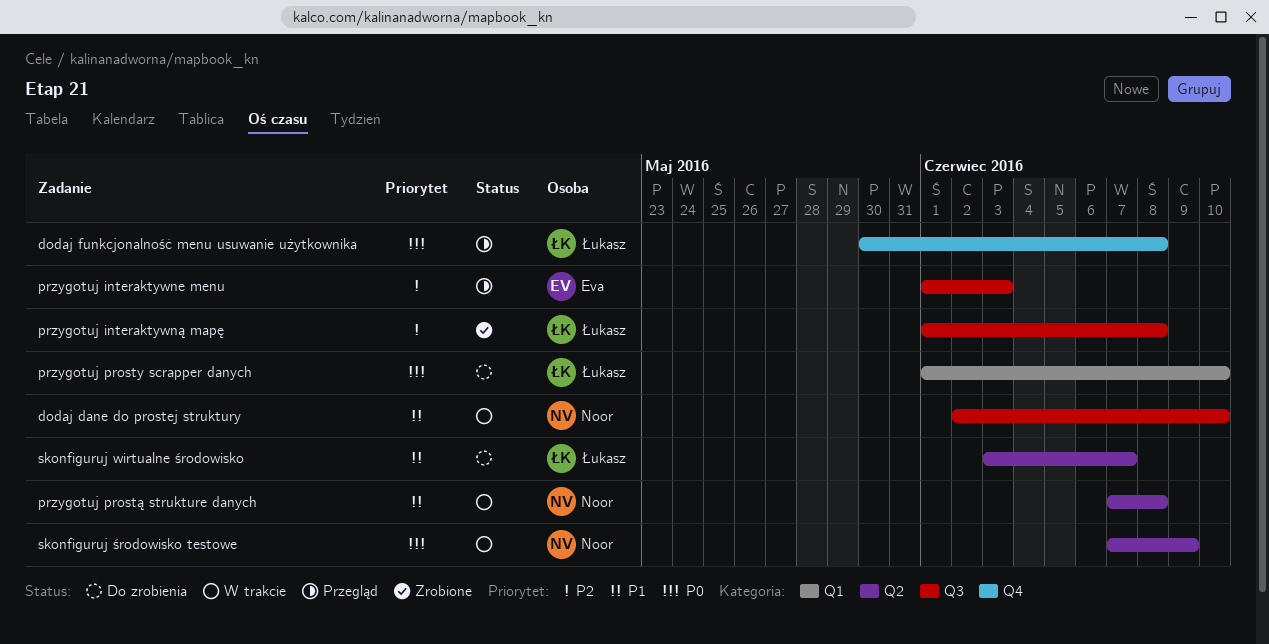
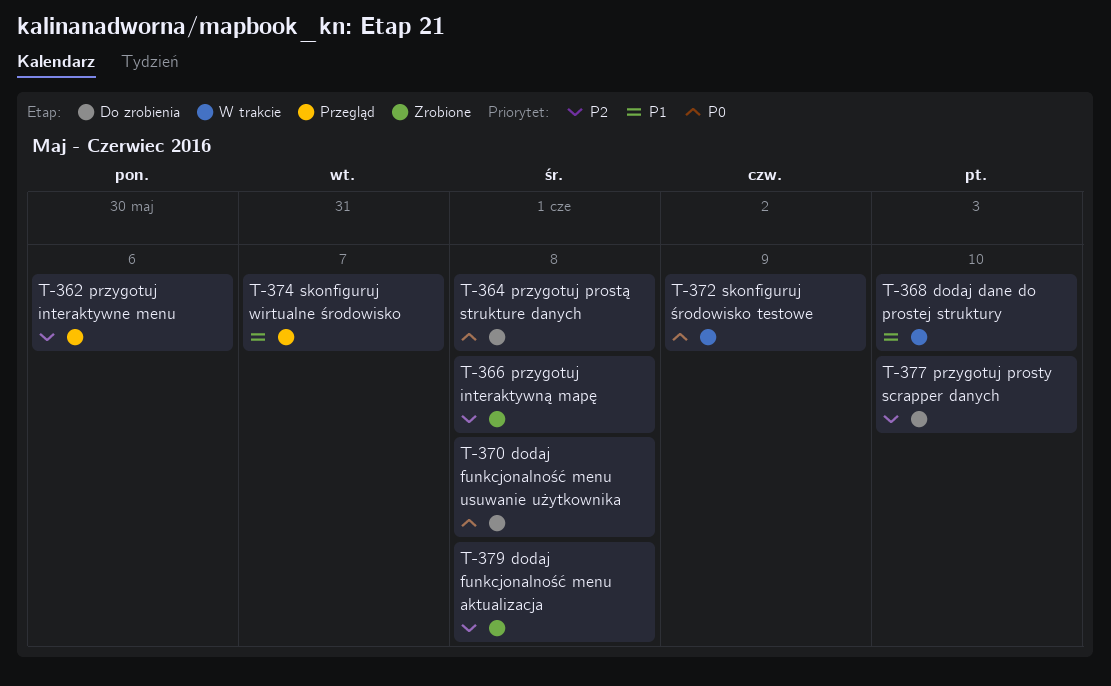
dodaj funkcjonalność menu aktualizacja: none -> present
dodaj funkcjonalność menu usuwanie użytkownika, status: Przegląd -> Do zrobienia
przygotuj interaktywne menu, due: Jun 3 -> Jun 6
przygotuj prosty scrapper danych, priority: P0 -> P2
przygotuj prostą strukture danych, status: W trakcie -> Do zrobienia
przygotuj prostą strukture danych, priority: P1 -> P0
skonfiguruj wirtualne środowisko, status: Do zrobienia -> Przegląd

